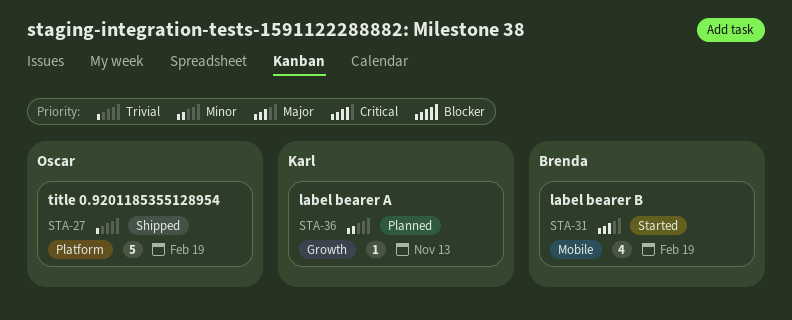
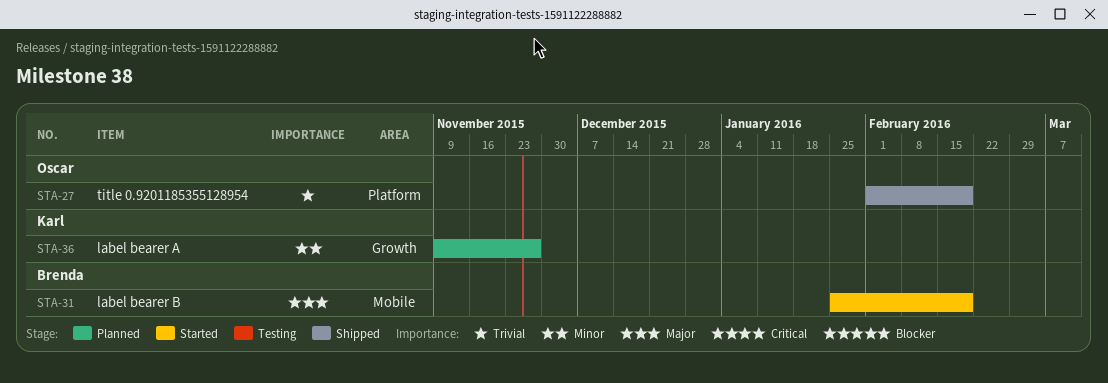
STA-36, due: Nov 13 -> Nov 27

